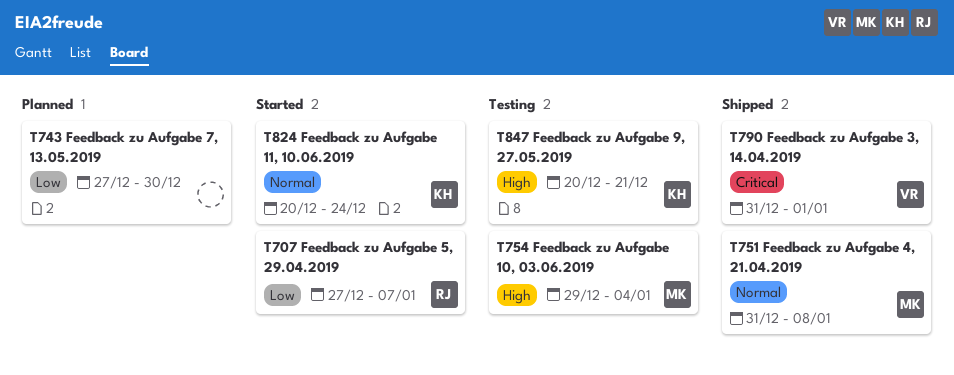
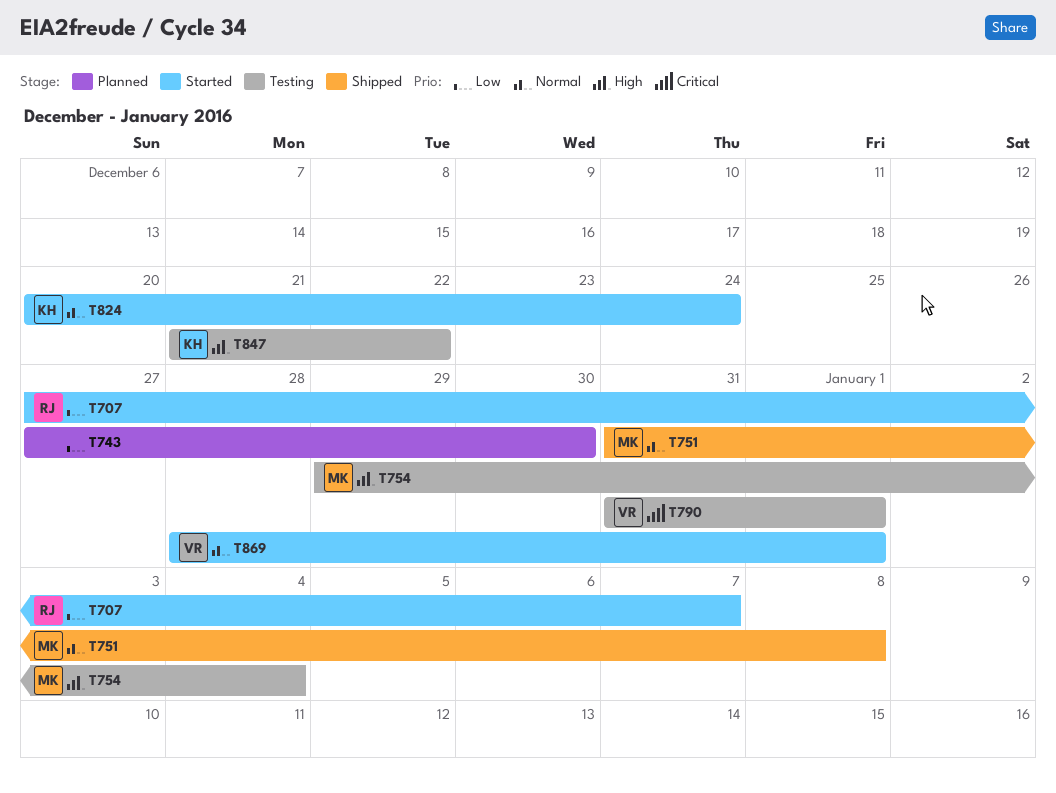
T790, status: Shipped -> Testing
T847, start: Dec 20 -> Dec 21
T847, due: Dec 21 -> Dec 22
T869: none -> present

